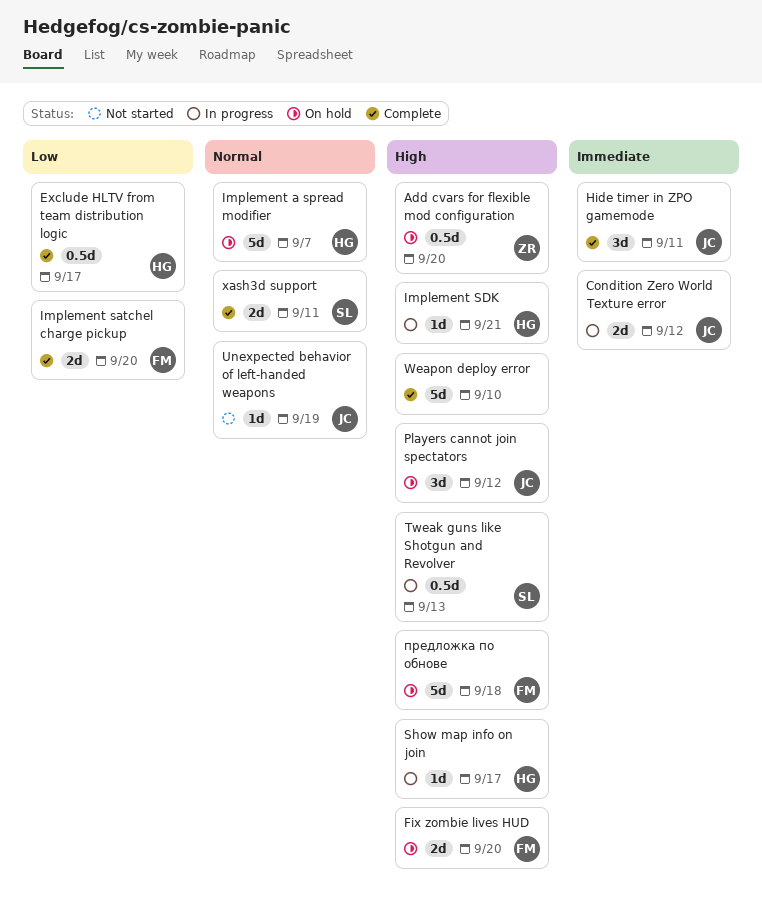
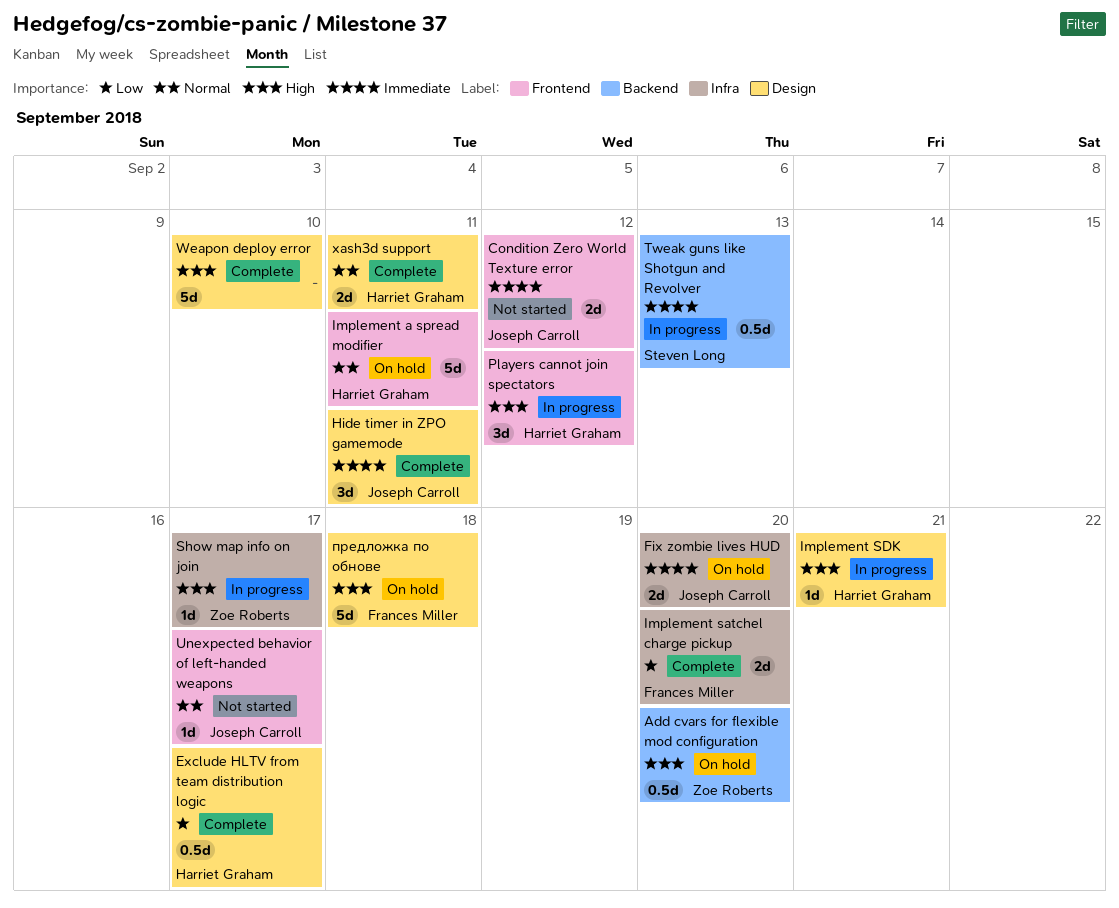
Condition Zero World Texture error, status: In progress -> Not started
Fix zombie lives HUD, owner: Frances Miller -> Joseph Carroll
Fix zombie lives HUD, priority: High -> Immediate
Implement a spread modifier, due: Sep 7 -> Sep 11
Players cannot join spectators, status: On hold -> In progress
Players cannot join spectators, owner: Joseph Carroll -> Harriet Graham
Show map info on join, owner: Harriet Graham -> Zoe Roberts
Tweak guns like Shotgun and Revolver, priority: High -> Immediate
Unexpected behavior of left-handed weapons, due: Sep 19 -> Sep 17
xash3d support, owner: Steven Long -> Harriet Graham

